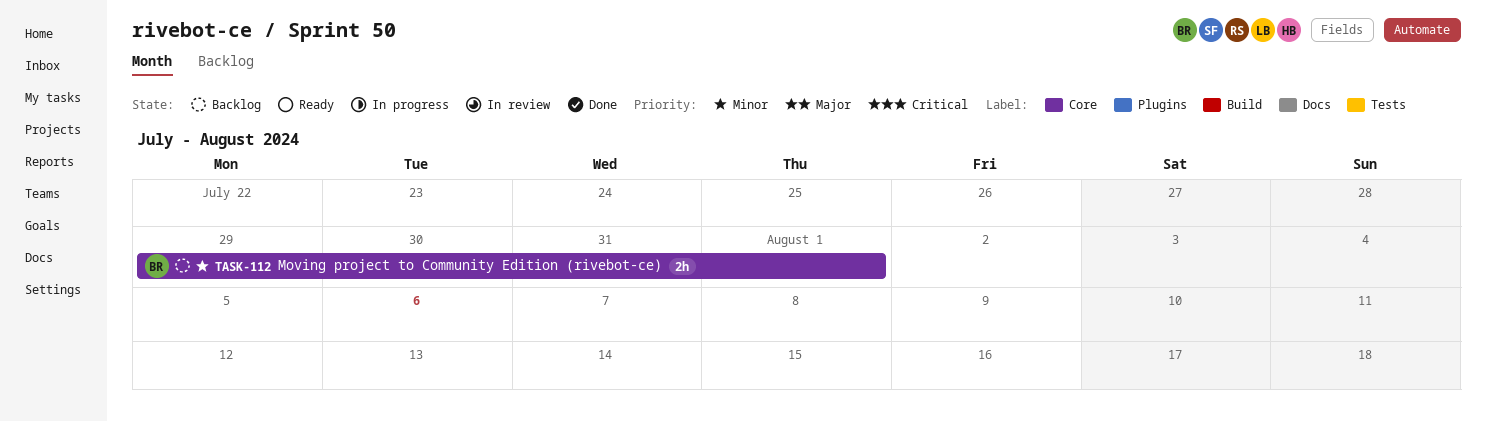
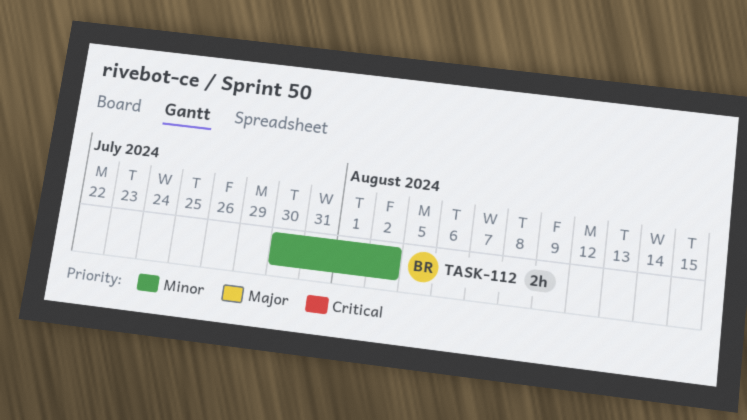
TASK-112, start: Jul 29 -> Jul 30
TASK-112, due: Aug 1 -> Aug 2

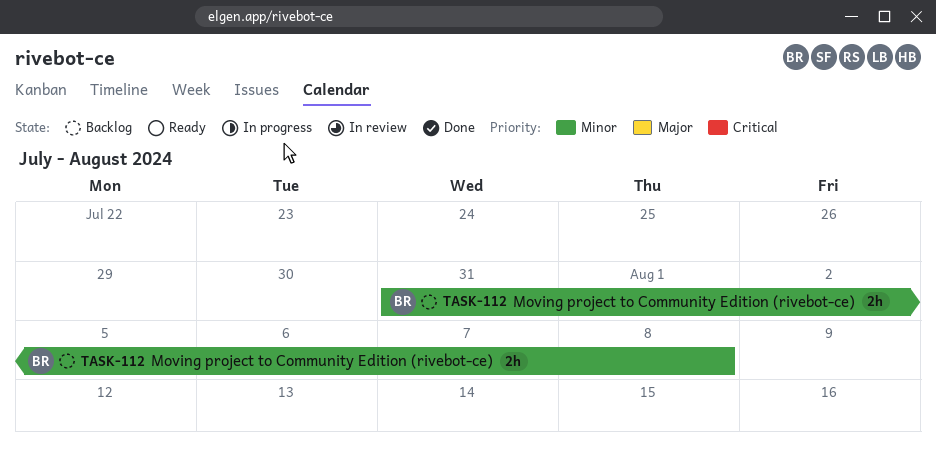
TASK-112, start: Jul 30 -> Jul 31
TASK-112, due: Aug 2 -> Aug 8

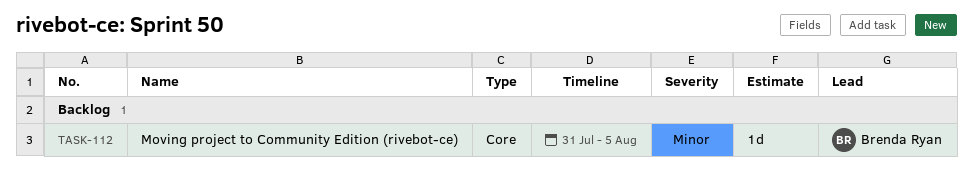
TASK-112, estimate: 2h -> 1d
TASK-112, due: Aug 8 -> Aug 5

